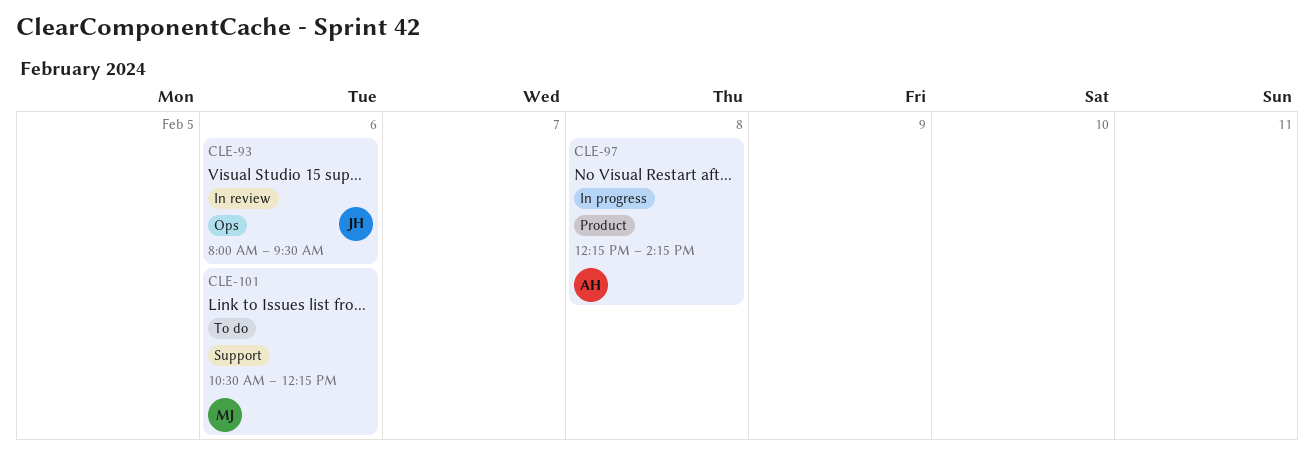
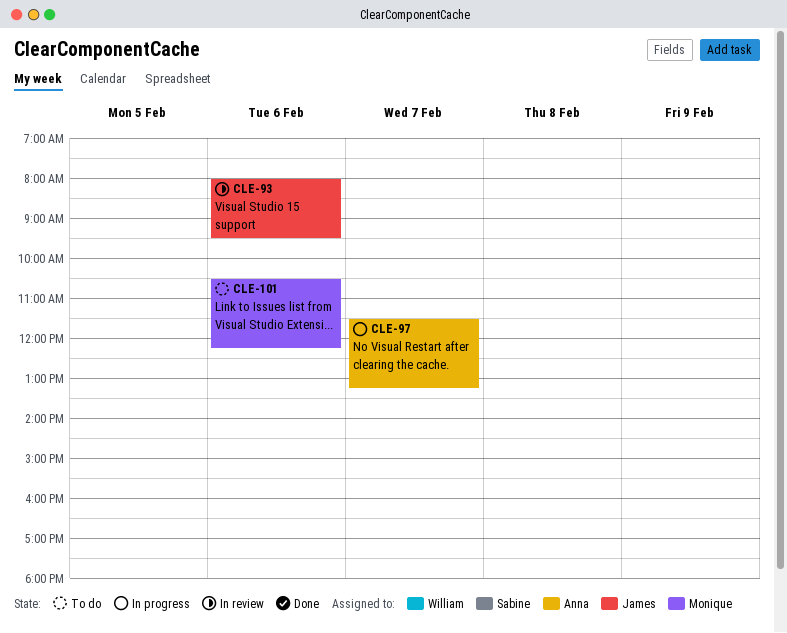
CLE-97, day: Feb 8 -> Feb 7
CLE-97, begins: 12:15 -> 11:30
CLE-97, ends: 14:15 -> 13:15

